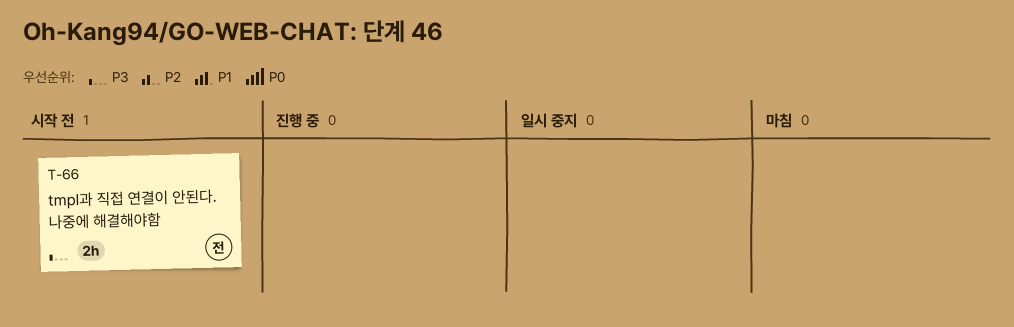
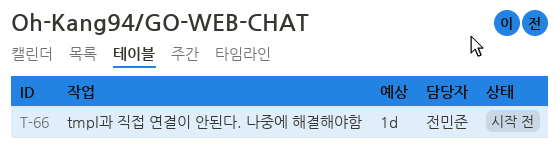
T-66, estimate: 2h -> 1d

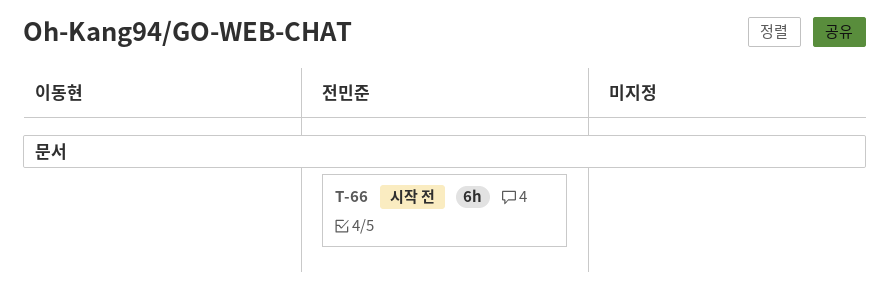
T-66, estimate: 1d -> 6h

